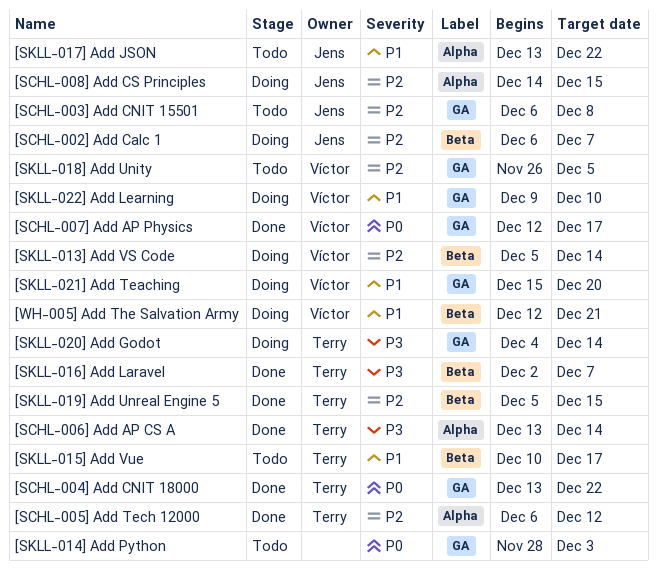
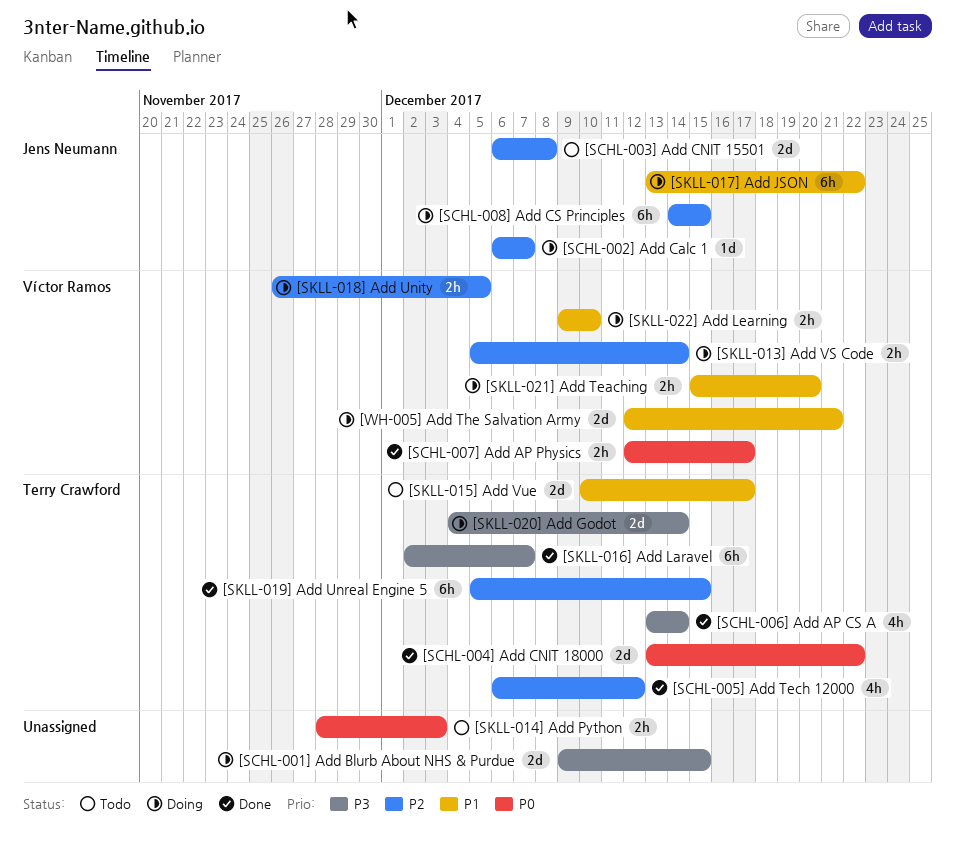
[SCHL-001] Add Blurb About NHS & Purdue: none -> present
[SKLL-017] Add JSON, status: Todo -> Doing
[SKLL-018] Add Unity, status: Todo -> Doing

